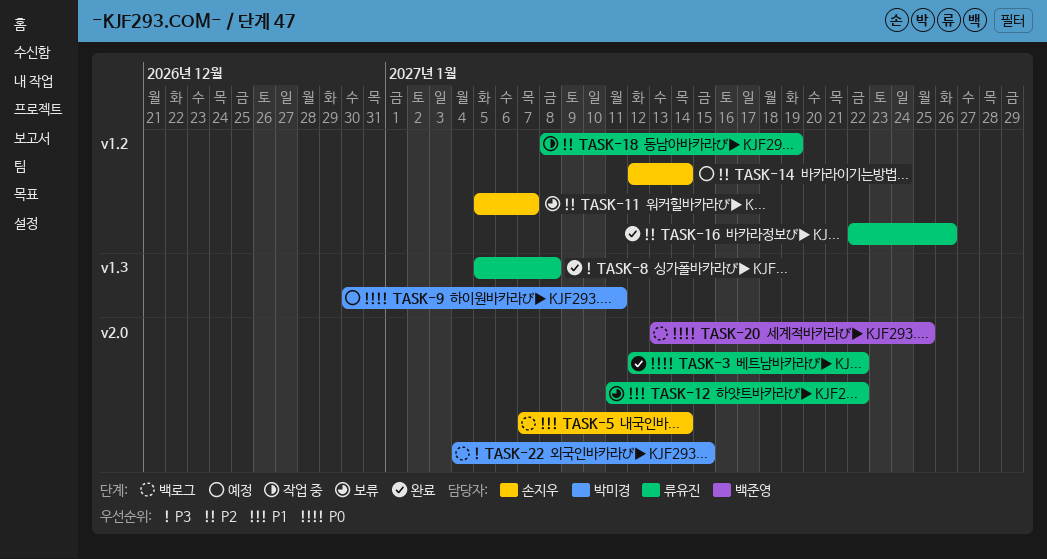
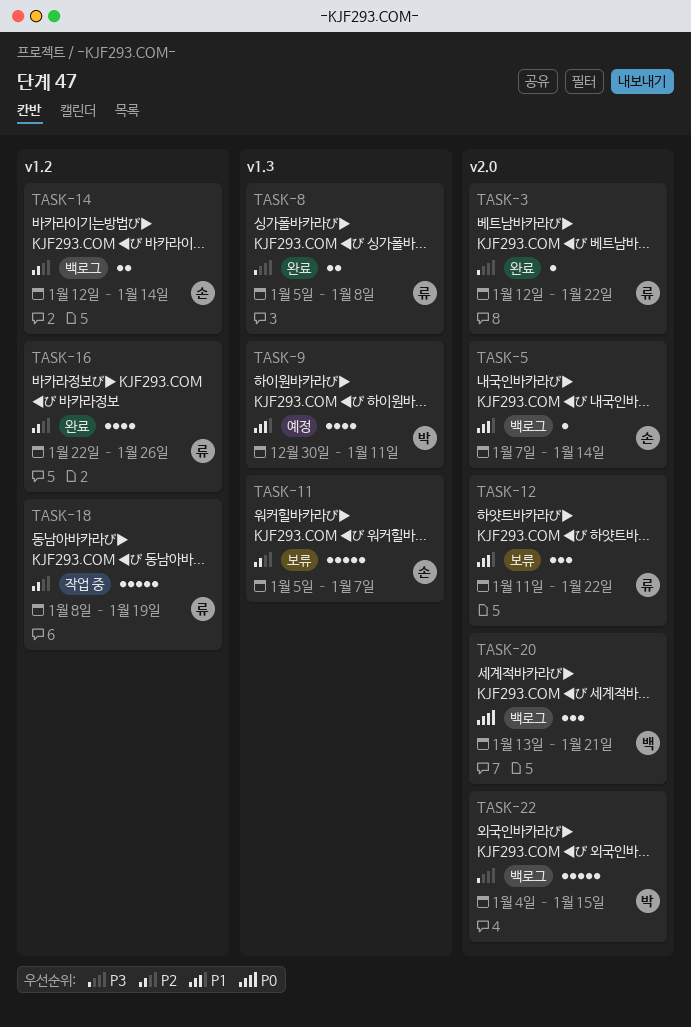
TASK-3, priority: P0 -> P3
TASK-9, priority: P0 -> P1
TASK-11, label: v1.2 -> v1.3
TASK-14, status: 예정 -> 백로그
TASK-20, due: Jan 25 -> Jan 21

